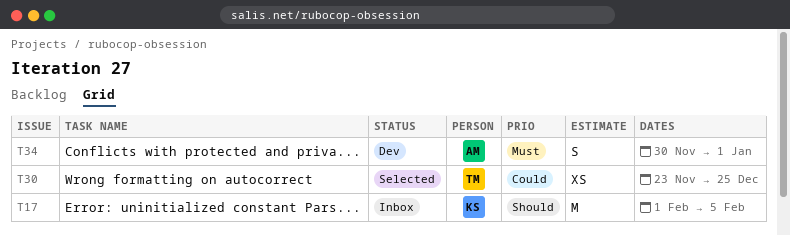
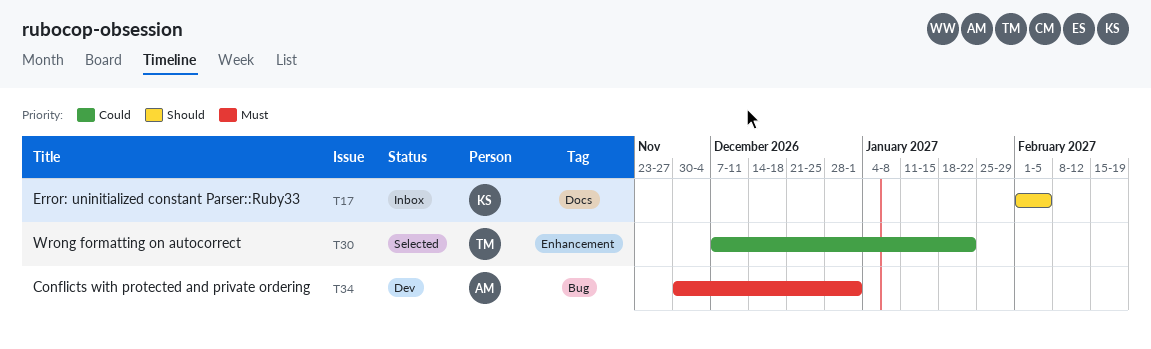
T30, start: Nov 23 -> Dec 7
T30, due: Dec 25 -> Jan 22

